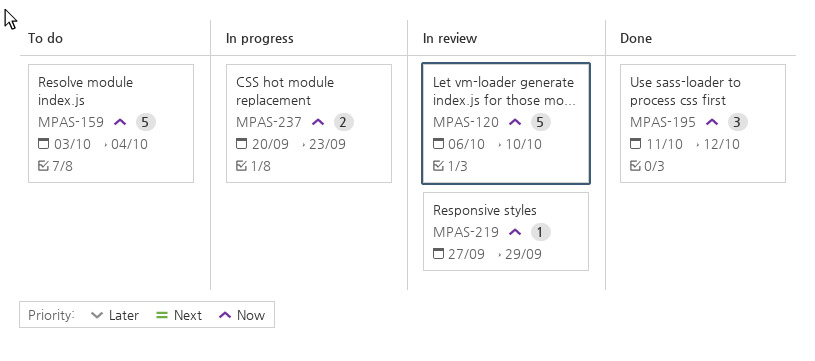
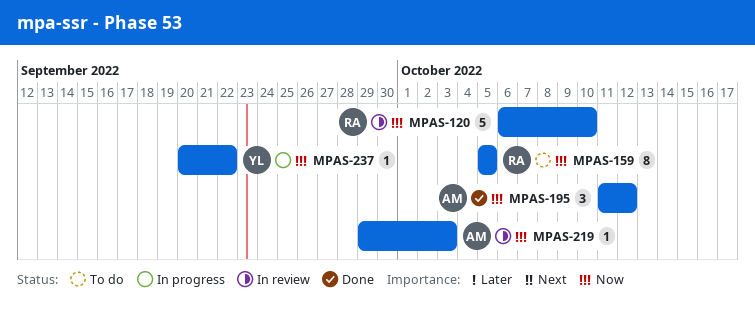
MPAS-159, estimate: 5 -> 8
MPAS-159, start: Oct 3 -> Oct 5
MPAS-159, due: Oct 4 -> Oct 5
MPAS-219, start: Sep 27 -> Sep 29
MPAS-219, due: Sep 29 -> Oct 3
MPAS-237, estimate: 2 -> 1
MPAS-237, due: Sep 23 -> Sep 22

